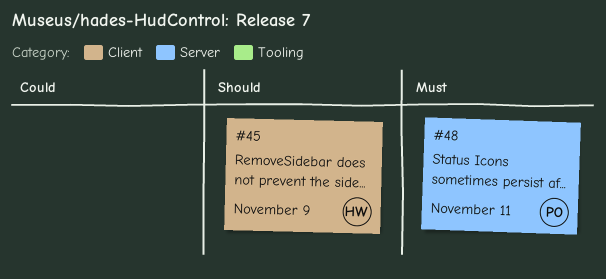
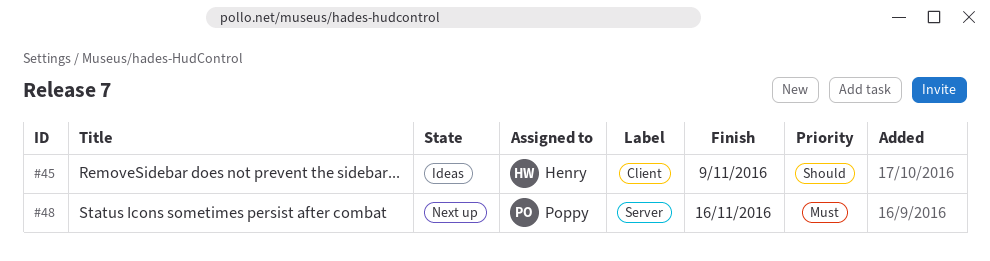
#48, due: Nov 11 -> Nov 16

